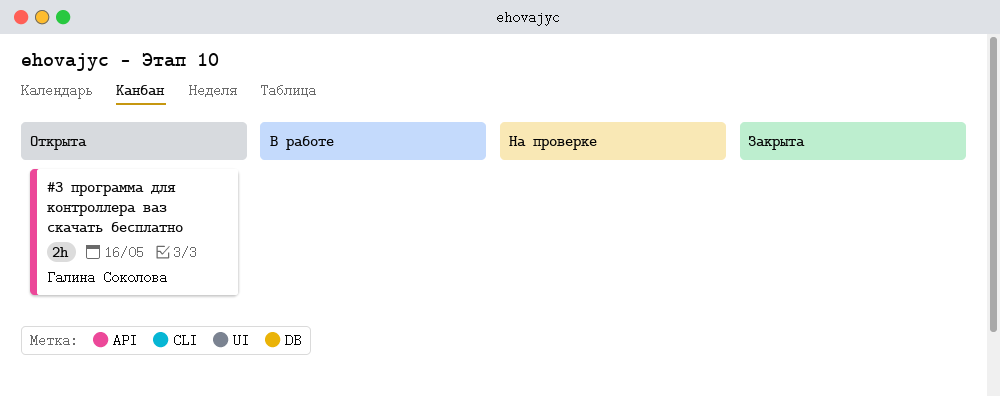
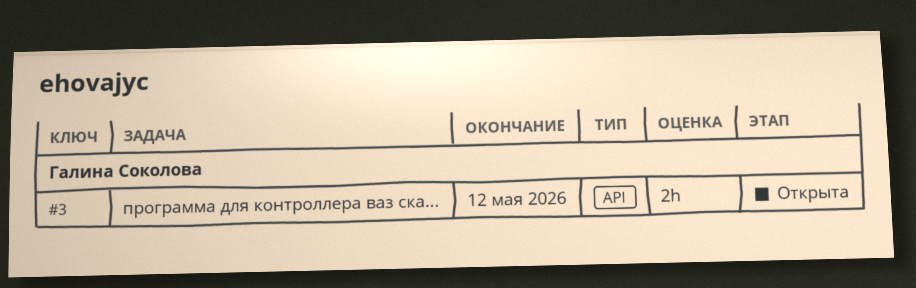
#3, due: May 16 -> May 12

